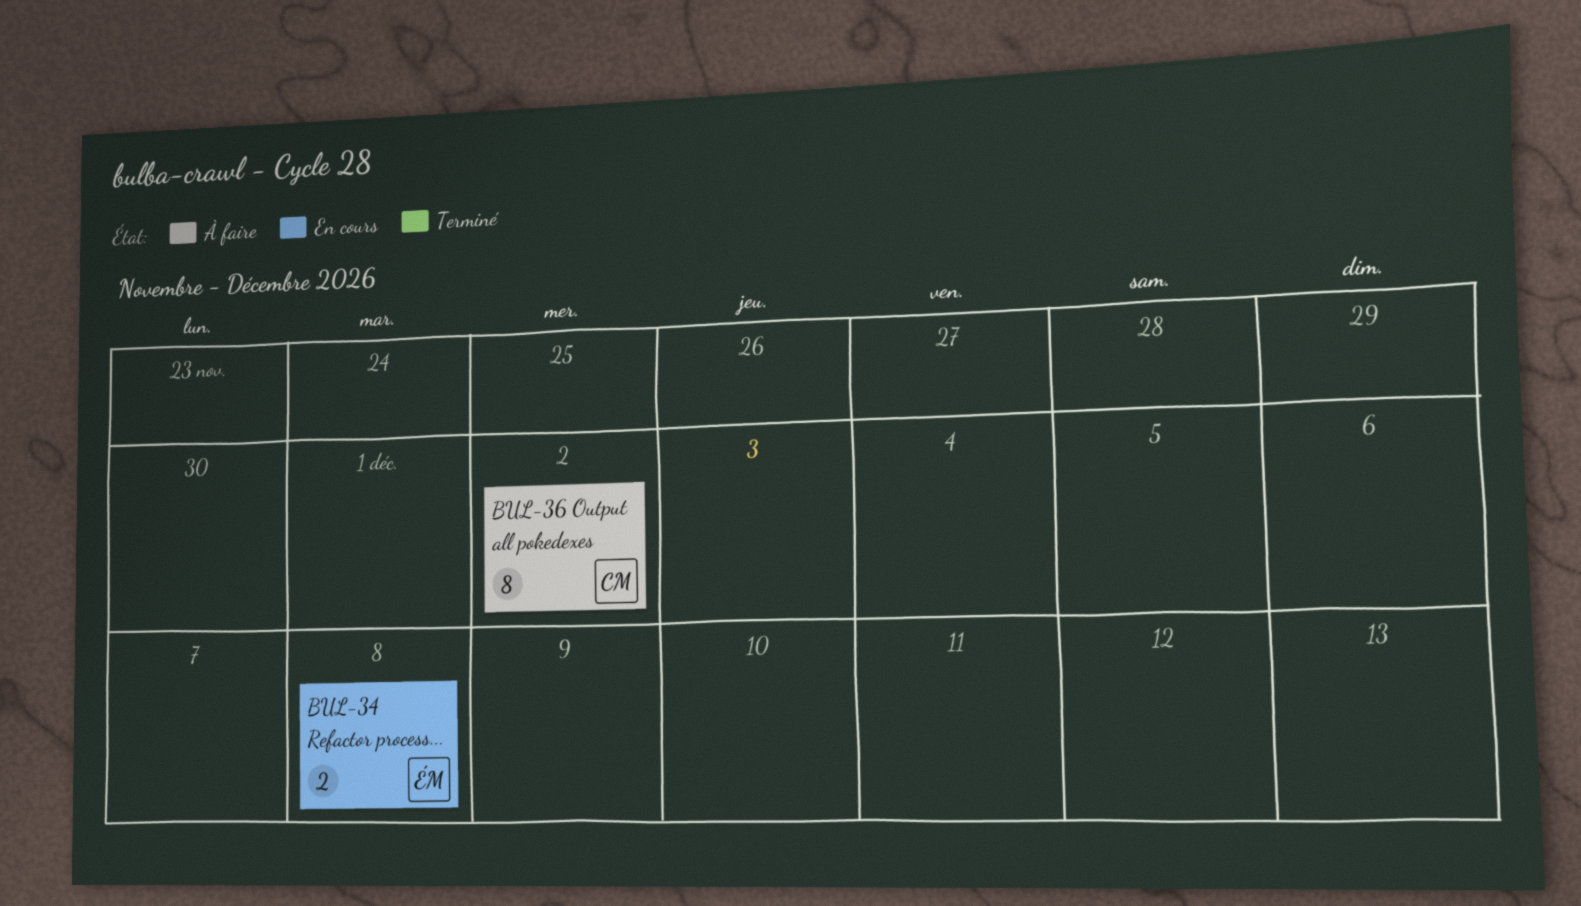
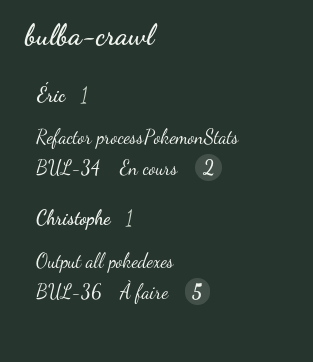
BUL-36, estimate: 8 -> 5

